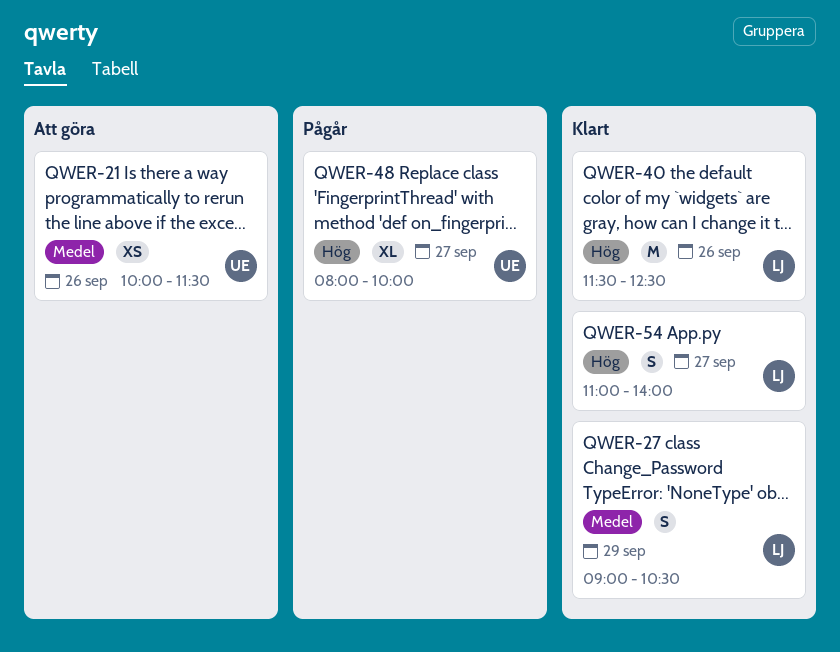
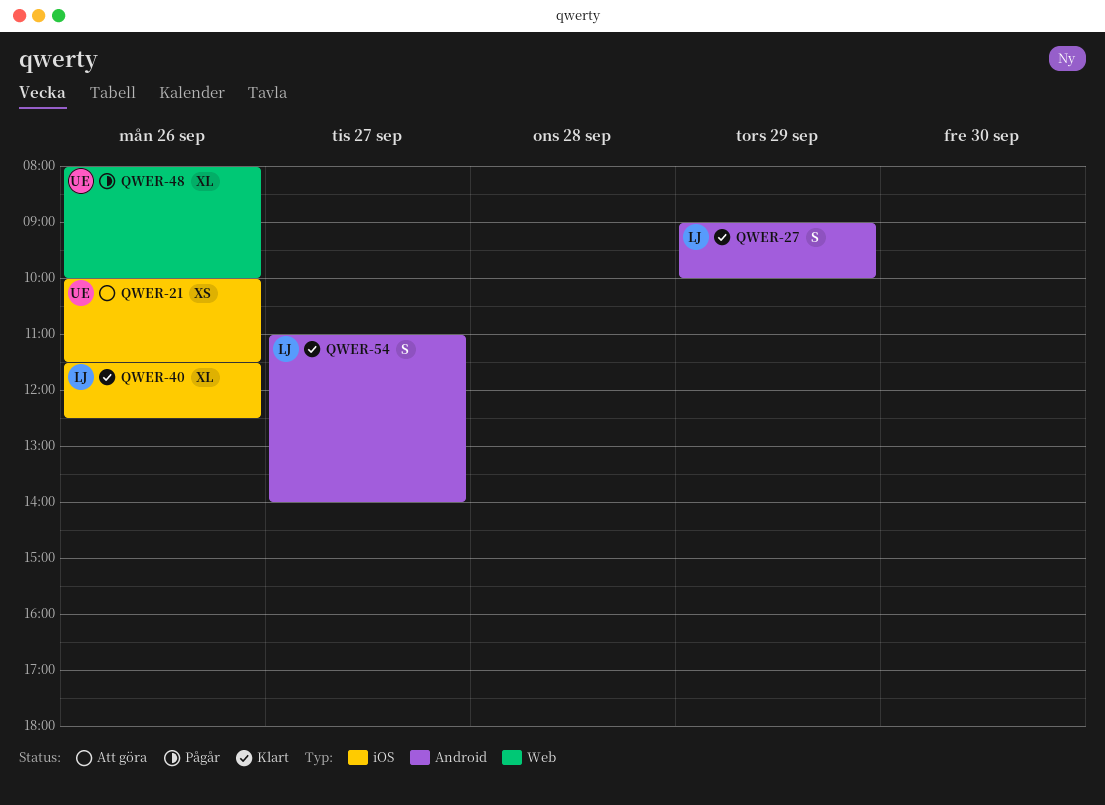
QWER-27, ends: 10:30 -> 10:00
QWER-40, estimate: M -> XL
QWER-48, day: Sep 27 -> Sep 26

